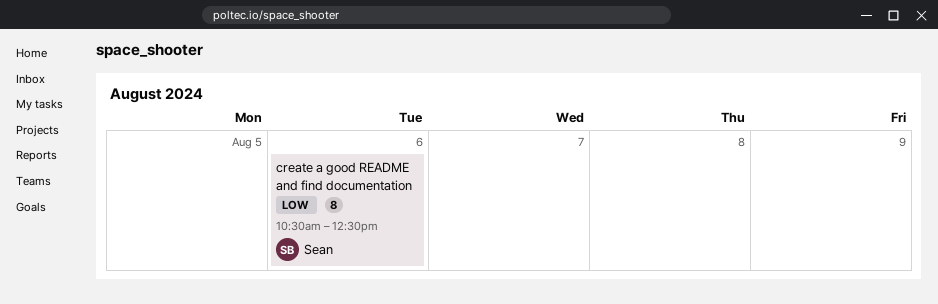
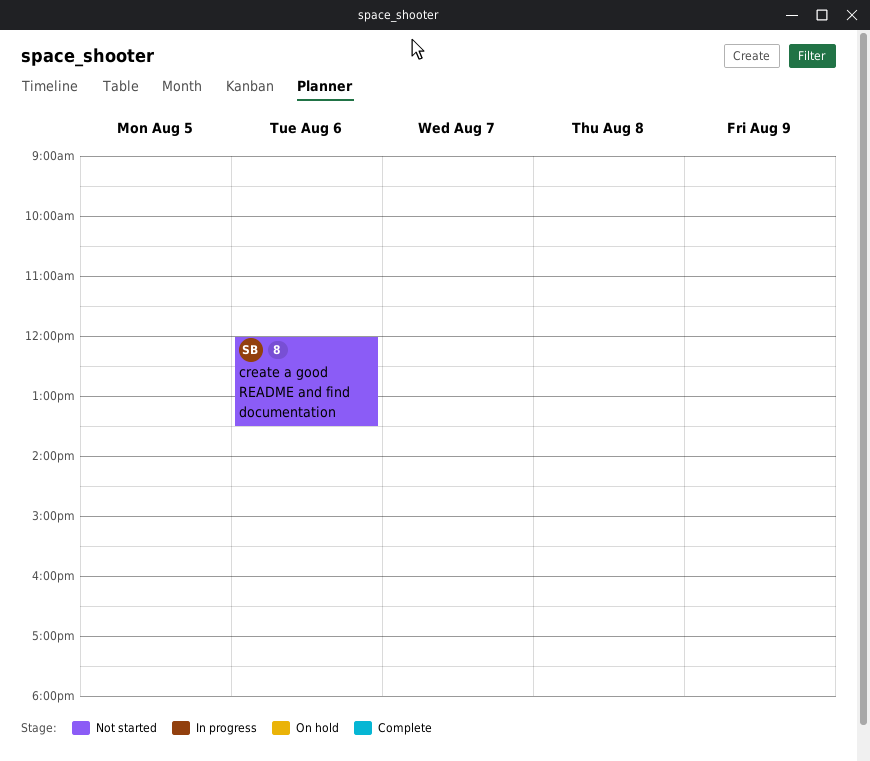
create a good README and find documentation, begins: 10:30 -> 12:00
create a good README and find documentation, ends: 12:30 -> 13:30

